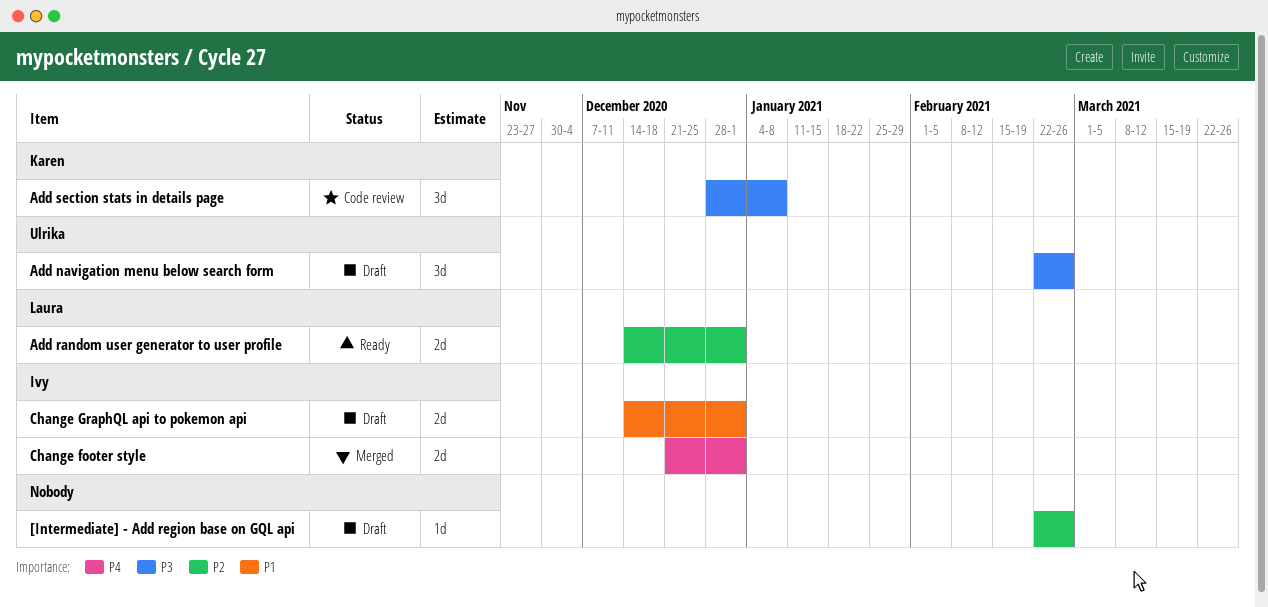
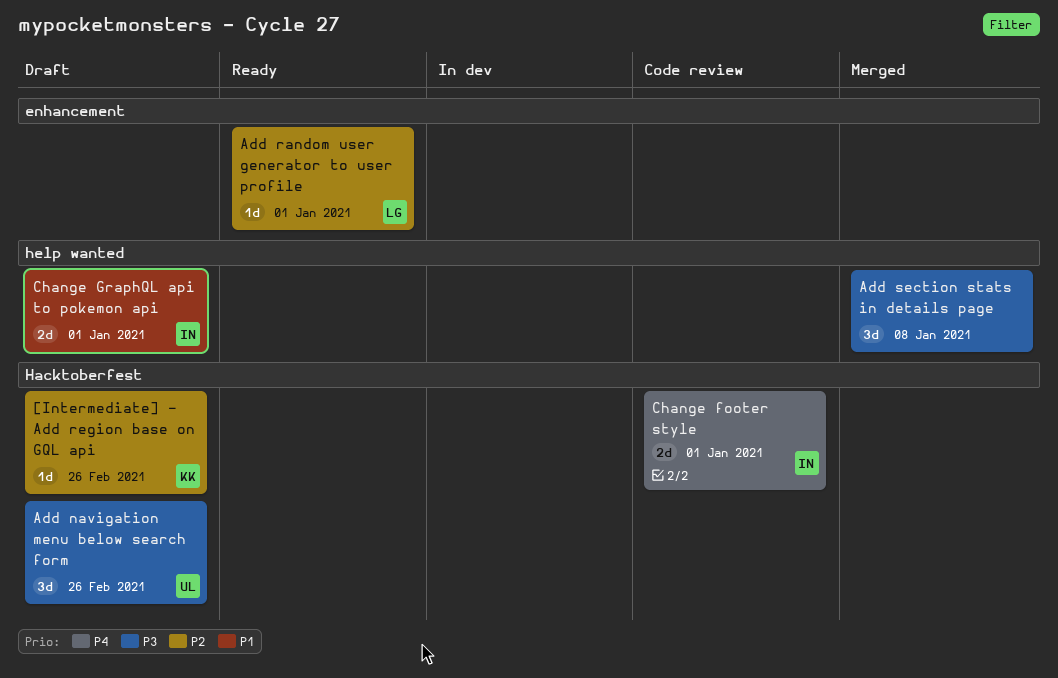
[Intermediate] - Add region base on GQL api, owner: none -> Karen
Add random user generator to user profile, estimate: 2d -> 1d
Add section stats in details page, status: Code review -> Merged
Add section stats in details page, owner: Karen -> none
Change footer style, status: Merged -> Code review

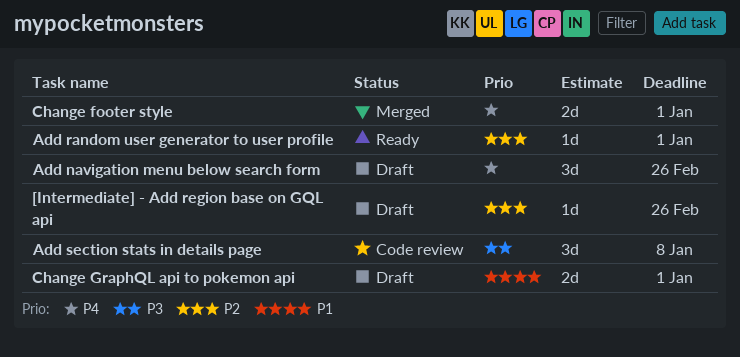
Add navigation menu below search form, priority: P3 -> P4
Add section stats in details page, status: Merged -> Code review
Change footer style, status: Code review -> Merged

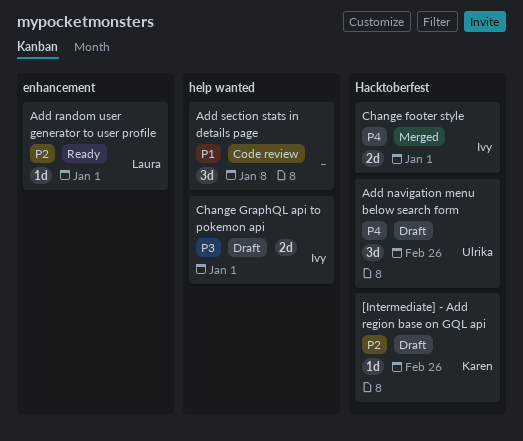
Add section stats in details page, priority: P3 -> P1
Change GraphQL api to pokemon api, priority: P1 -> P3

